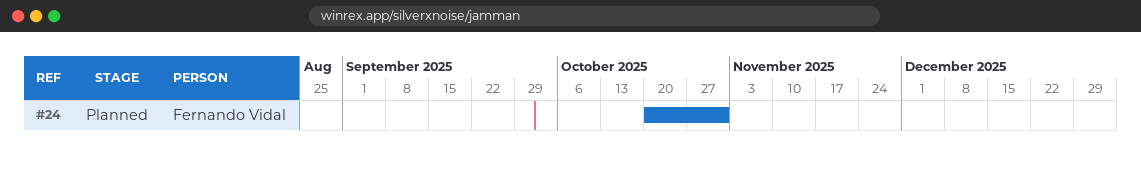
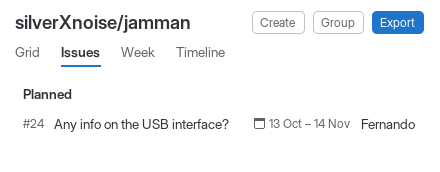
#24, start: Oct 20 -> Oct 13
#24, due: Oct 31 -> Nov 14

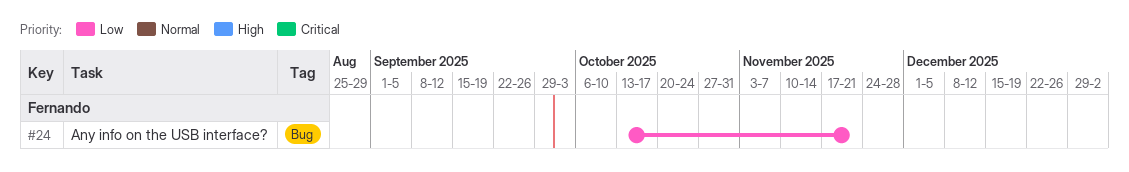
#24, due: Nov 14 -> Nov 21

